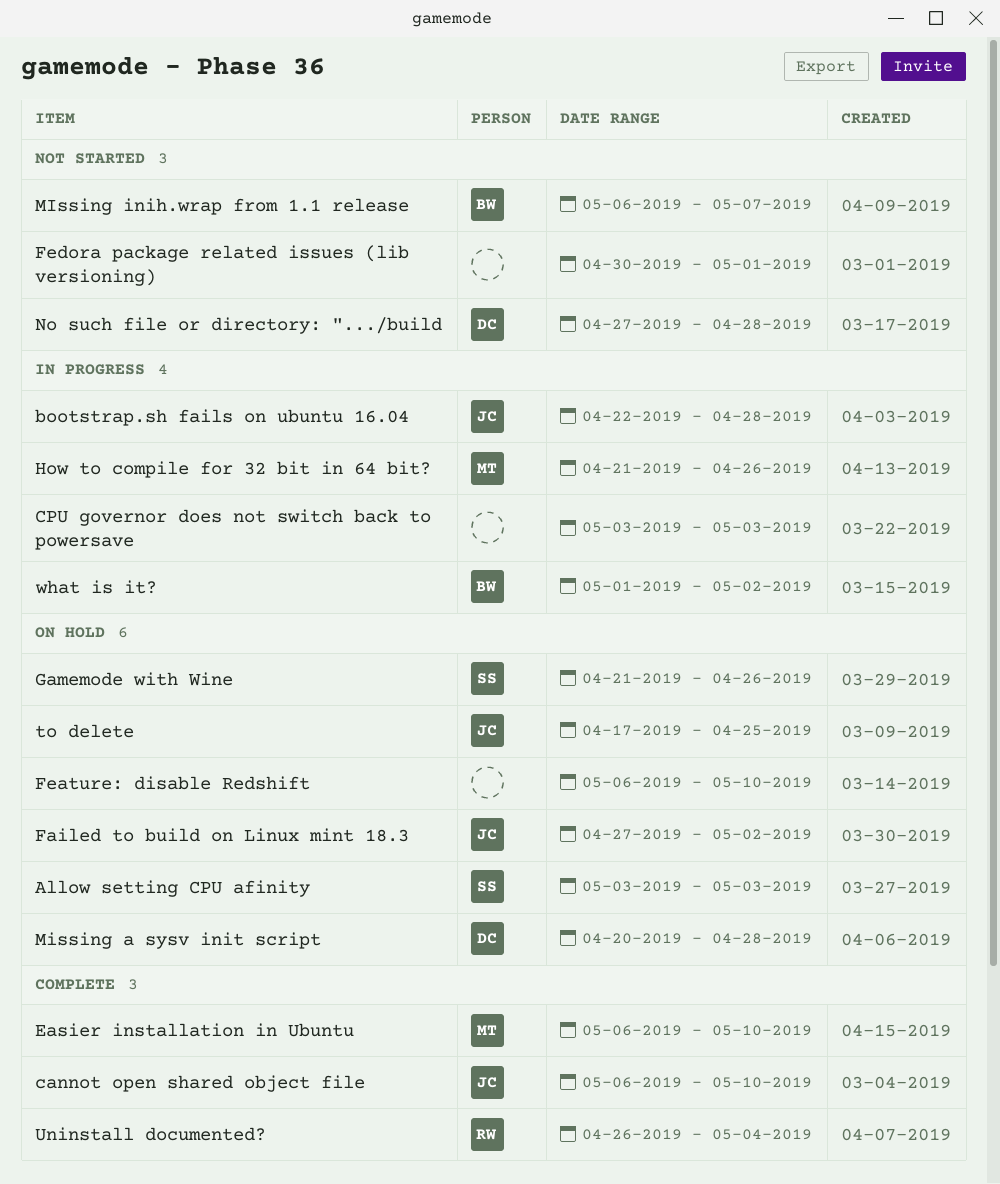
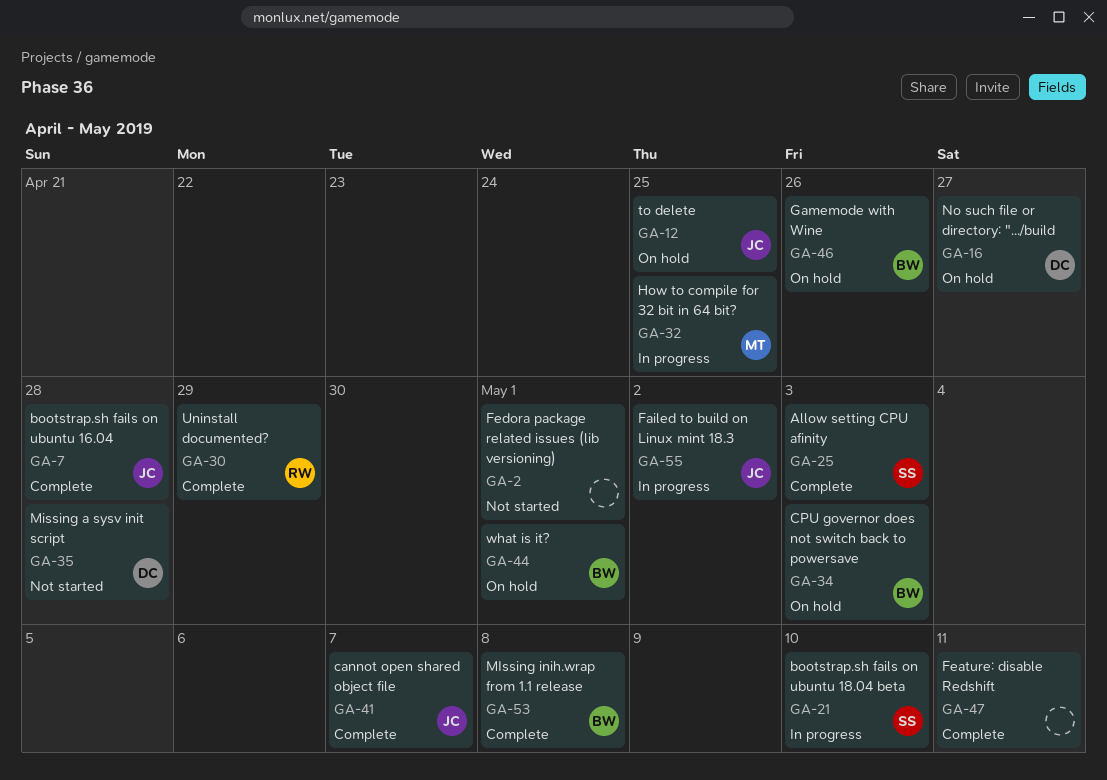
Allow setting CPU afinity, status: On hold -> Complete
bootstrap.sh fails on ubuntu 16.04, status: In progress -> Complete
bootstrap.sh fails on ubuntu 18.04 beta: none -> present
cannot open shared object file, due: May 10 -> May 7
CPU governor does not switch back to powersave, status: In progress -> On hold
CPU governor does not switch back to powersave, owner: none -> BW
Easier installation in Ubuntu: present -> none
Failed to build on Linux mint 18.3, status: On hold -> In progress
Feature: disable Redshift, status: On hold -> Complete
Feature: disable Redshift, due: May 10 -> May 11
Gamemode with Wine, owner: SS -> BW
How to compile for 32 bit in 64 bit?, due: Apr 26 -> Apr 25
Missing a sysv init script, status: On hold -> Not started
MIssing inih.wrap from 1.1 release, status: Not started -> Complete
MIssing inih.wrap from 1.1 release, due: May 7 -> May 8
No such file or directory: ".../build, status: Not started -> On hold
No such file or directory: ".../build, due: Apr 28 -> Apr 27
Uninstall documented?, due: May 4 -> Apr 29
what is it?, status: In progress -> On hold
what is it?, due: May 2 -> May 1

